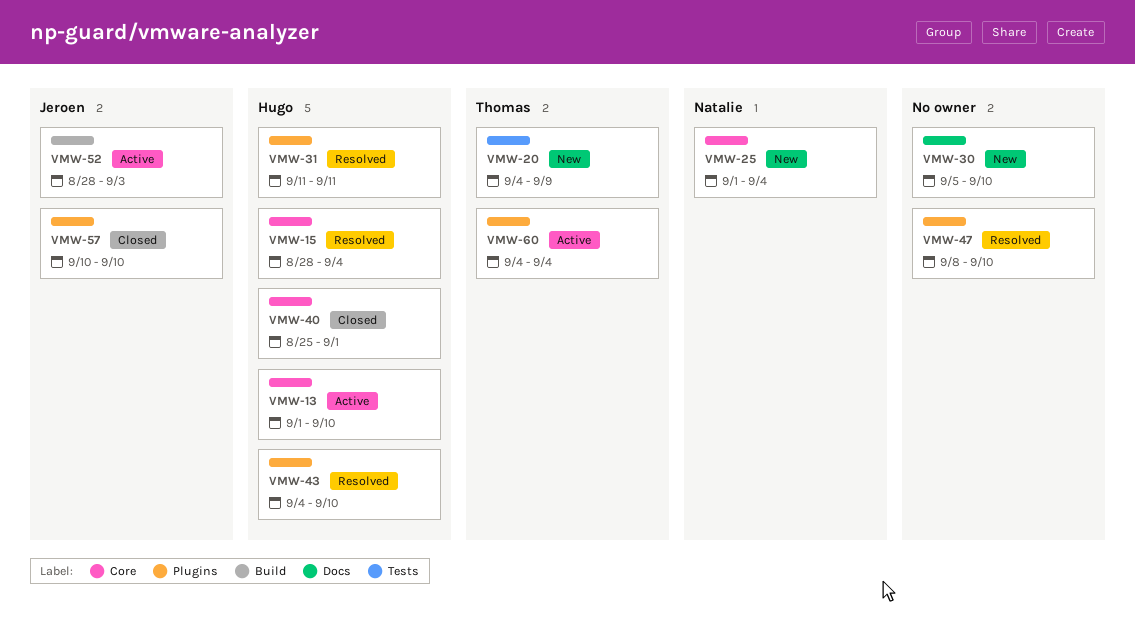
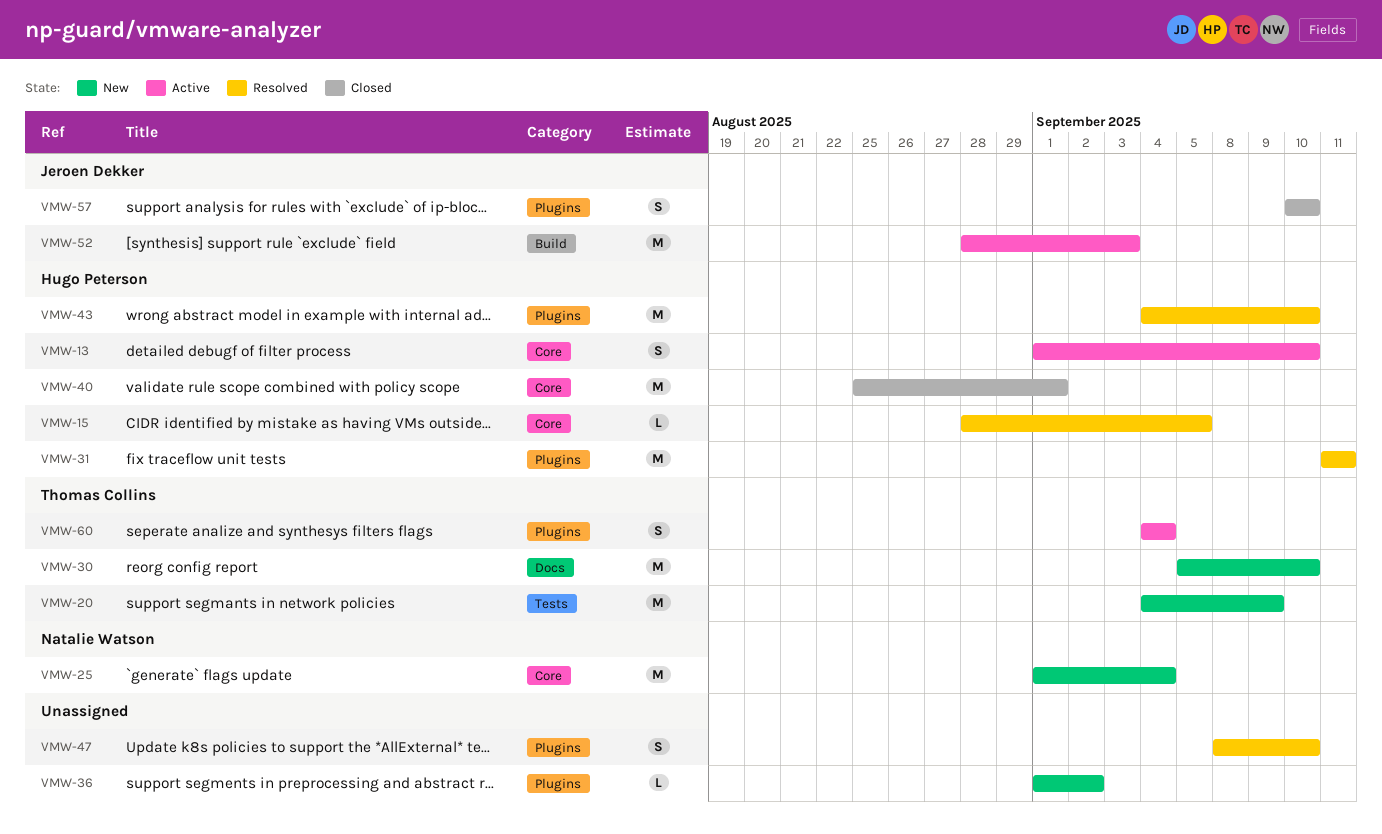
VMW-15, due: Sep 4 -> Sep 5
VMW-30, owner: none -> Thomas Collins
VMW-36: none -> present

